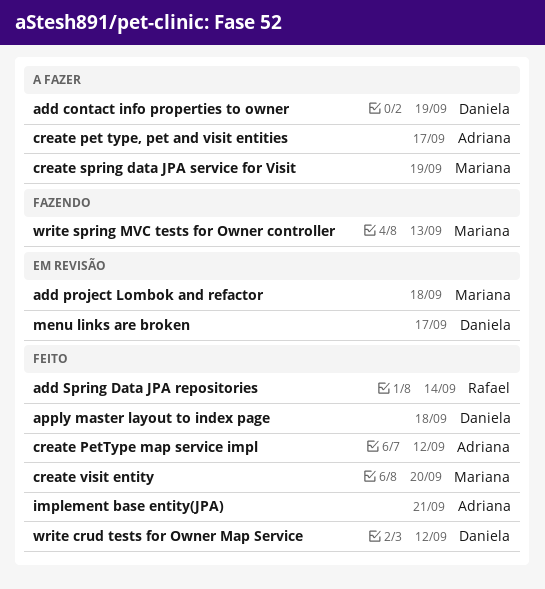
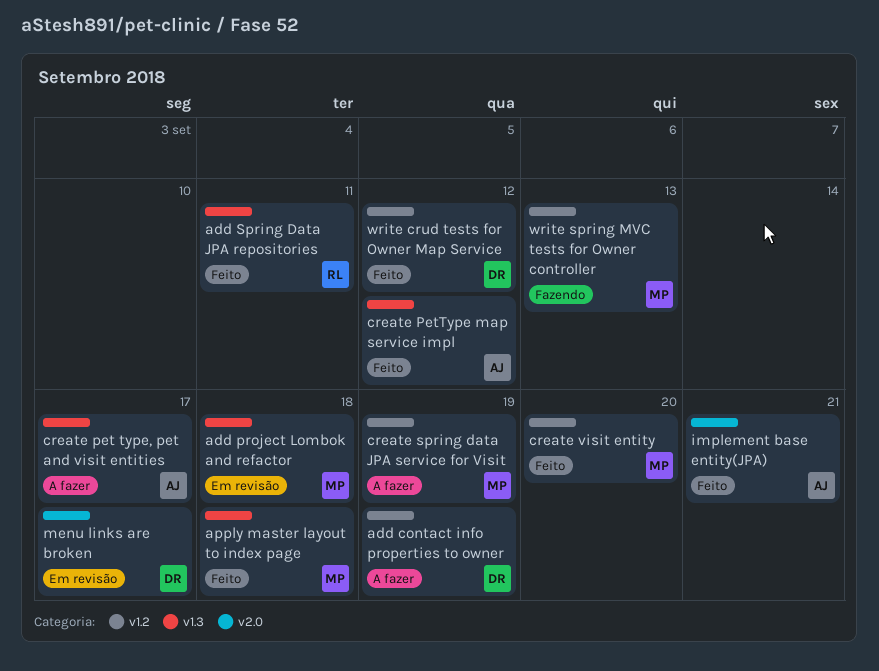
add Spring Data JPA repositories, due: Sep 14 -> Sep 11
apply master layout to index page, owner: Daniela -> Mariana

